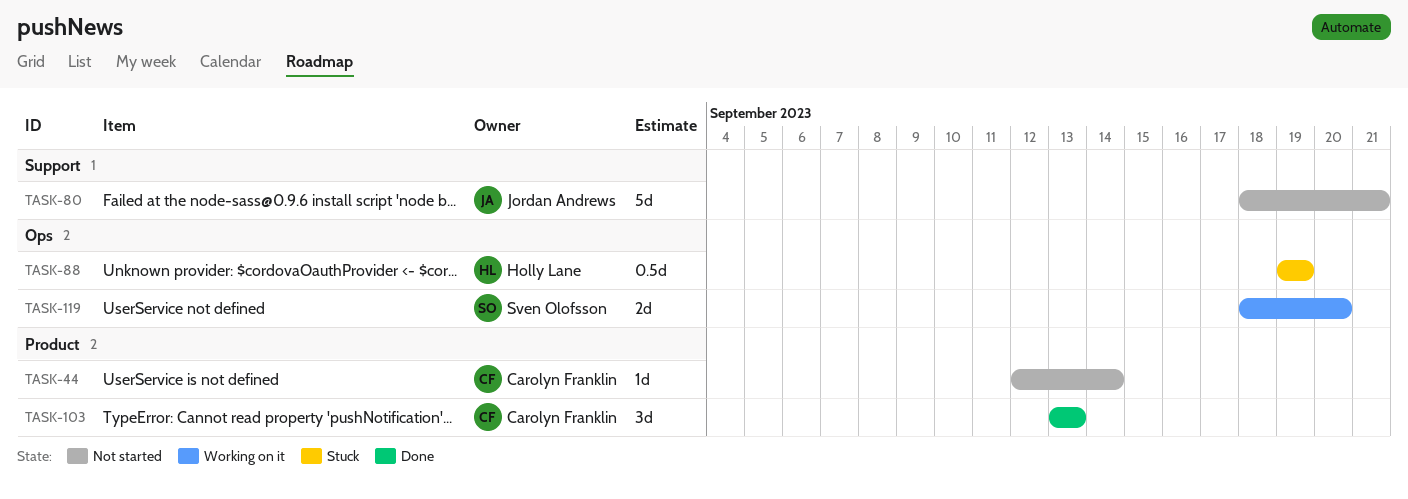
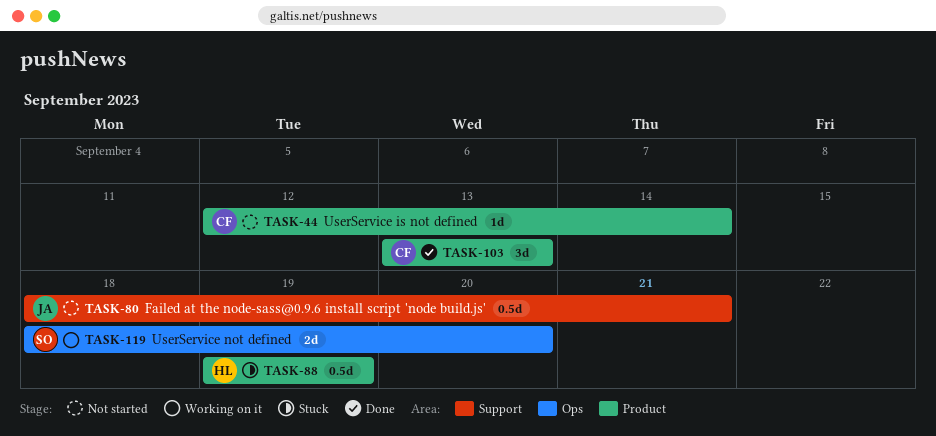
TASK-80, estimate: 5d -> 0.5d
TASK-88, label: Ops -> Product

